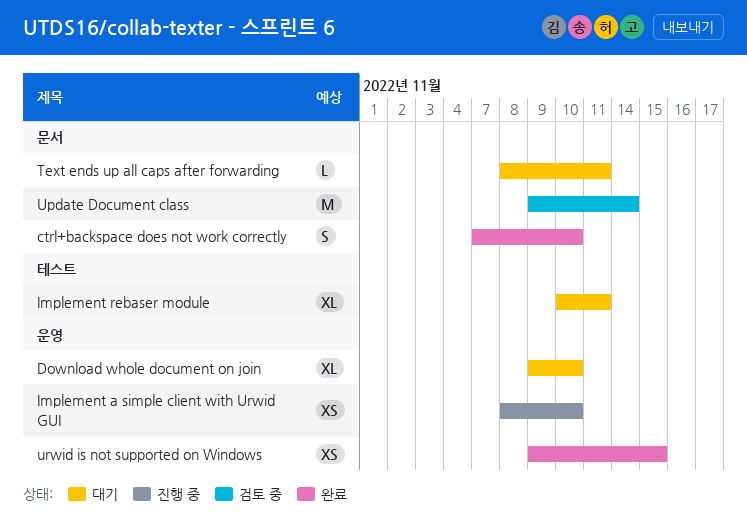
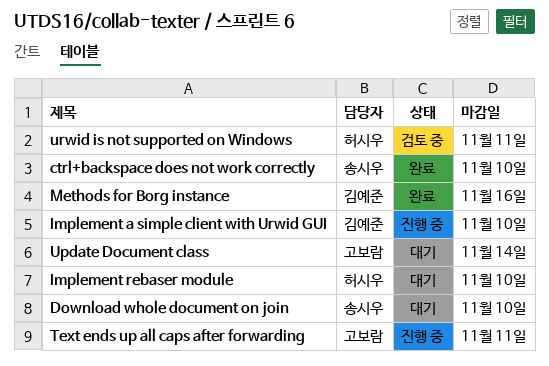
Implement rebaser module, due: Nov 11 -> Nov 10
Methods for Borg instance: none -> present
Text ends up all caps after forwarding, status: 대기 -> 진행 중
Update Document class, status: 검토 중 -> 대기
urwid is not supported on Windows, status: 완료 -> 검토 중
urwid is not supported on Windows, due: Nov 15 -> Nov 11

